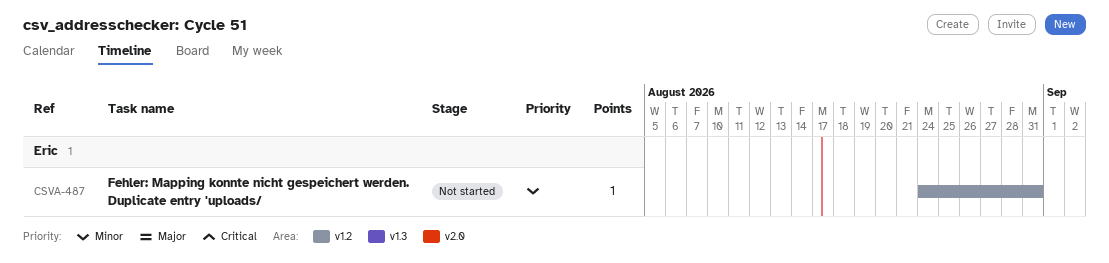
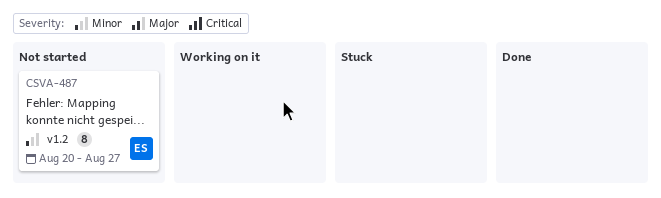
CSVA-487, estimate: 1 -> 8
CSVA-487, start: Aug 24 -> Aug 20
CSVA-487, due: Aug 31 -> Aug 27

